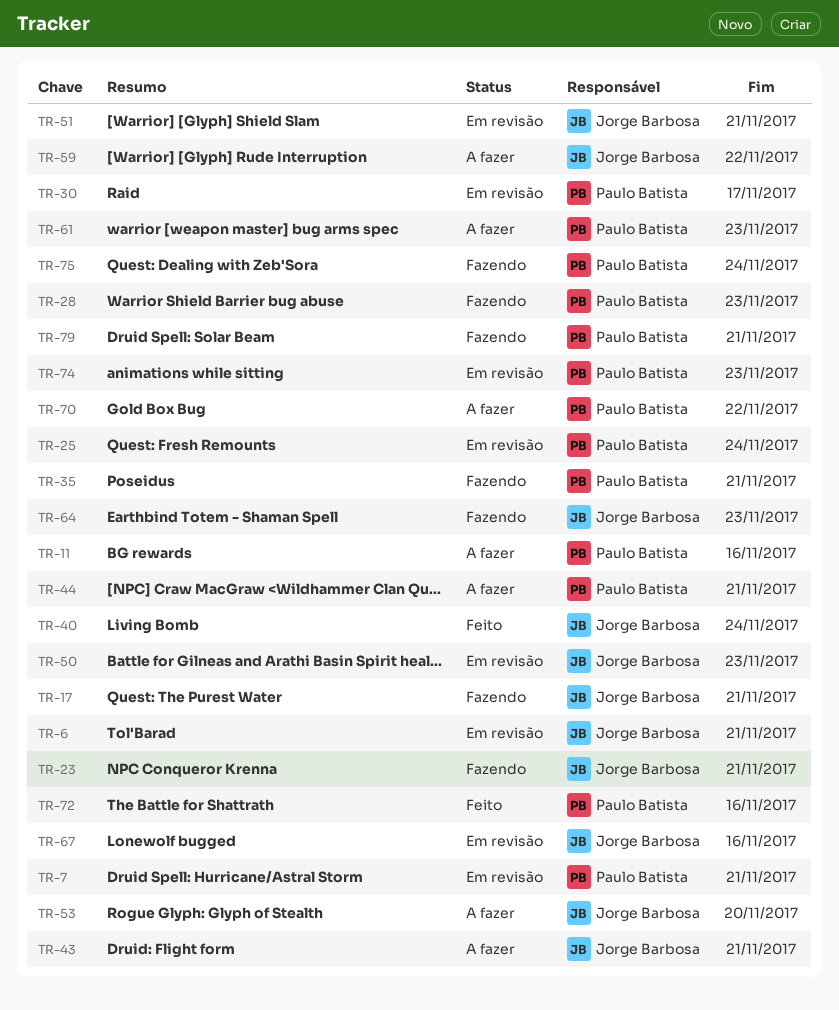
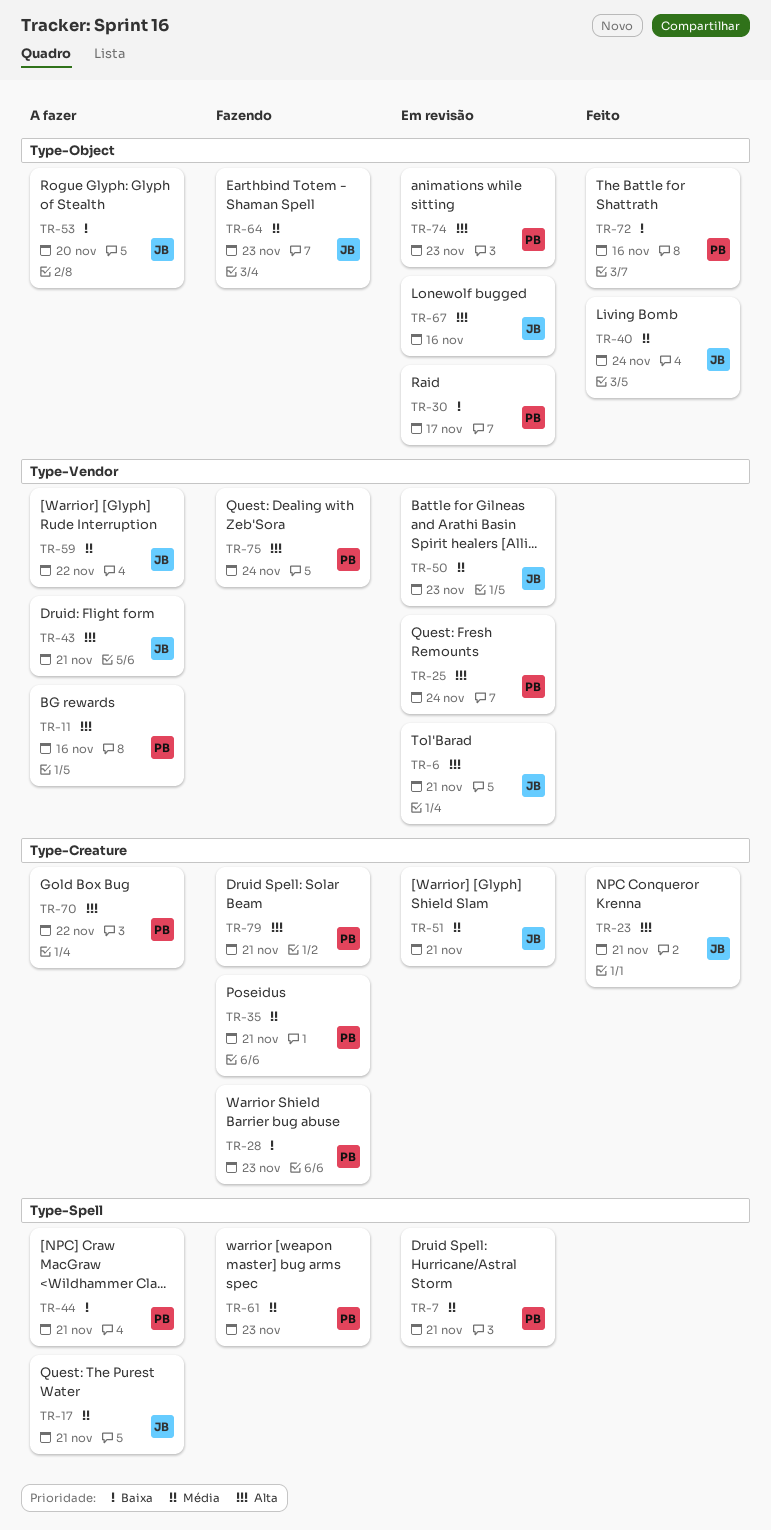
TR-17, status: Fazendo -> A fazer
TR-23, status: Fazendo -> Feito
TR-61, status: A fazer -> Fazendo

